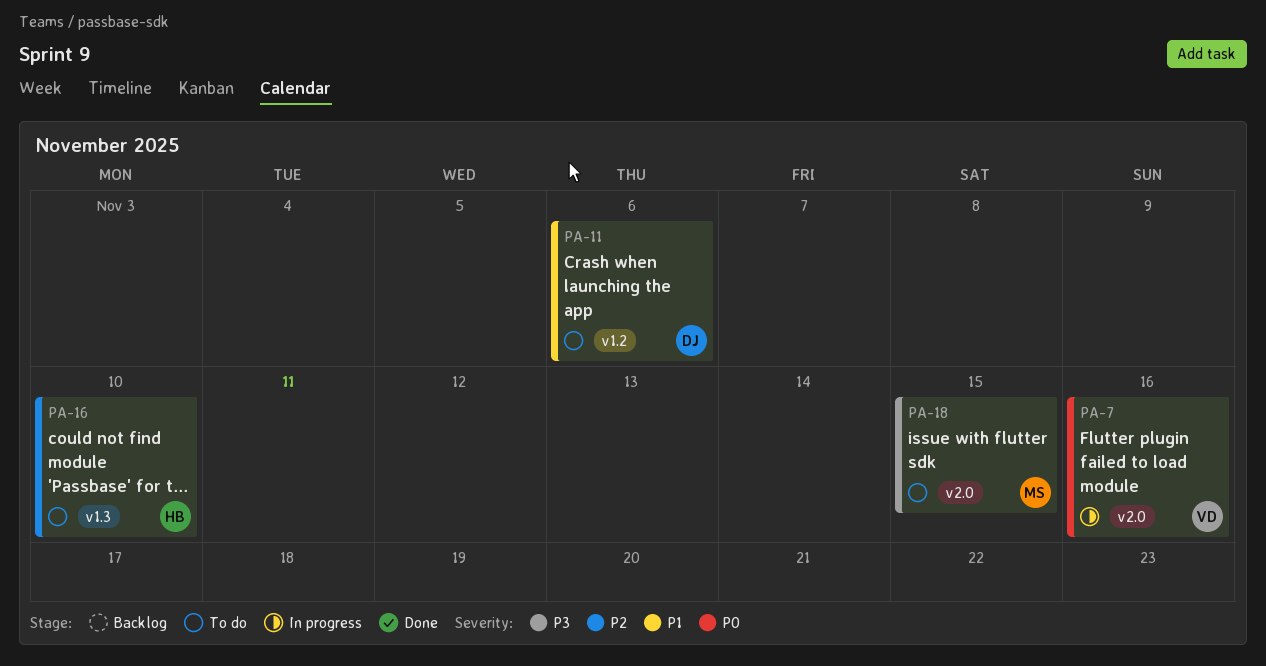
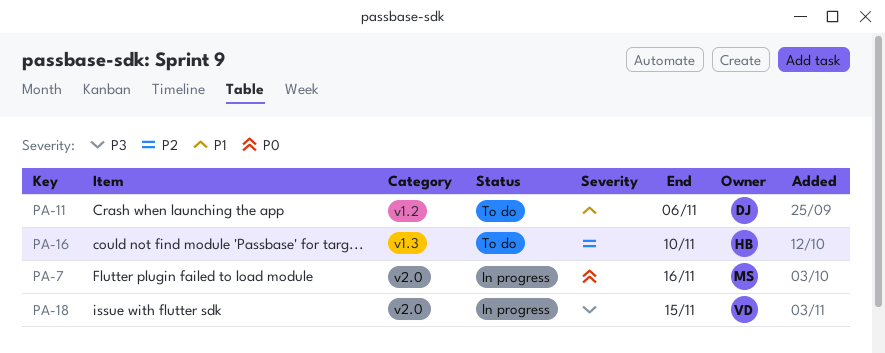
PA-7, owner: VD -> MS
PA-18, status: To do -> In progress
PA-18, owner: MS -> VD

